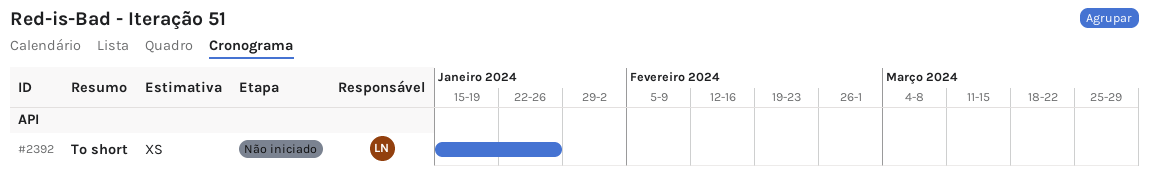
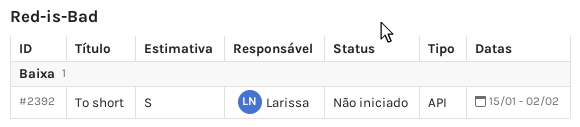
#2392, estimate: XS -> S
#2392, due: Jan 26 -> Feb 2

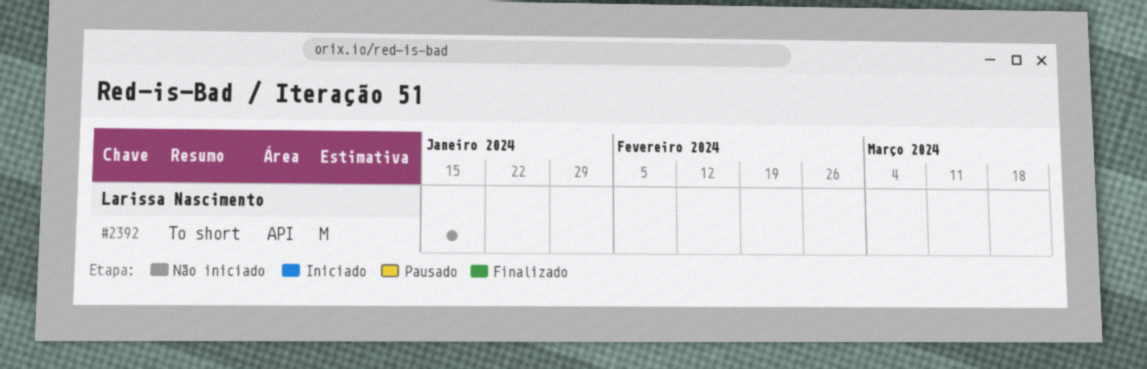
#2392, estimate: S -> M
#2392, due: Feb 2 -> Jan 19

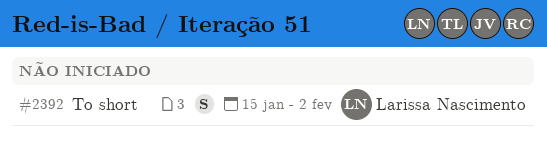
#2392, estimate: M -> S
#2392, due: Jan 19 -> Feb 2

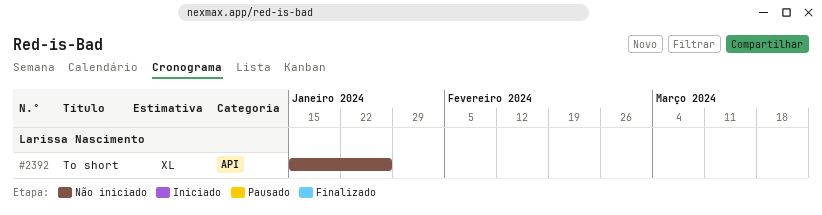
#2392, estimate: S -> XL
#2392, due: Feb 2 -> Jan 26

